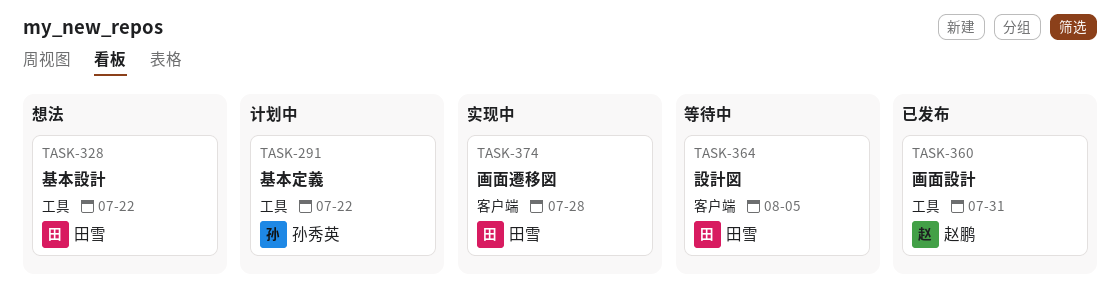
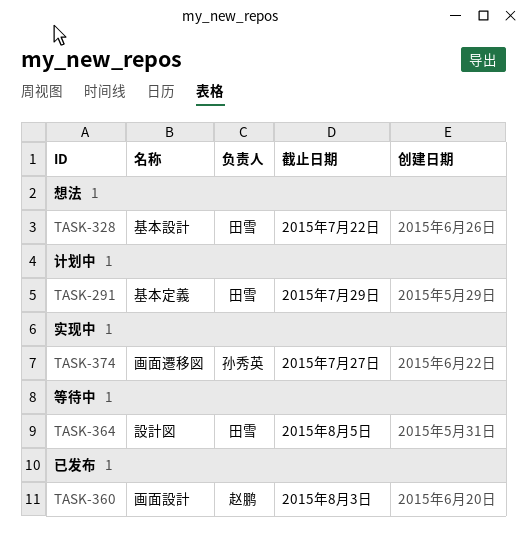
TASK-291, owner: 孙秀英 -> 田雪
TASK-291, due: Jul 22 -> Jul 29
TASK-360, due: Jul 31 -> Aug 3
TASK-374, owner: 田雪 -> 孙秀英
TASK-374, due: Jul 28 -> Jul 27

